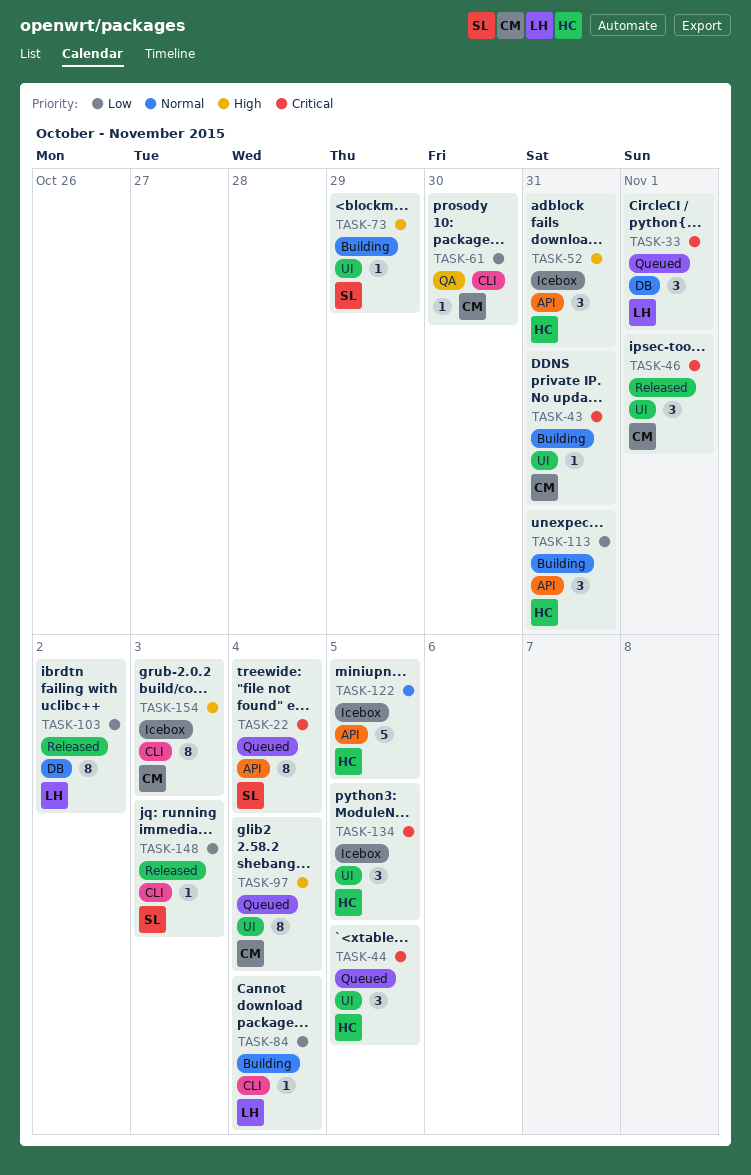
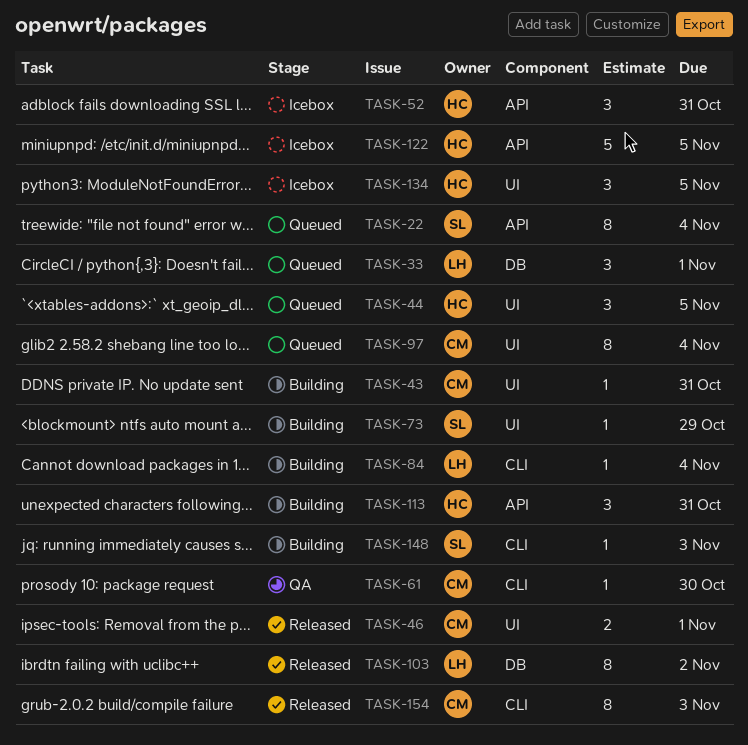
TASK-46, estimate: 3 -> 2
TASK-148, status: Released -> Building
TASK-154, status: Icebox -> Released

